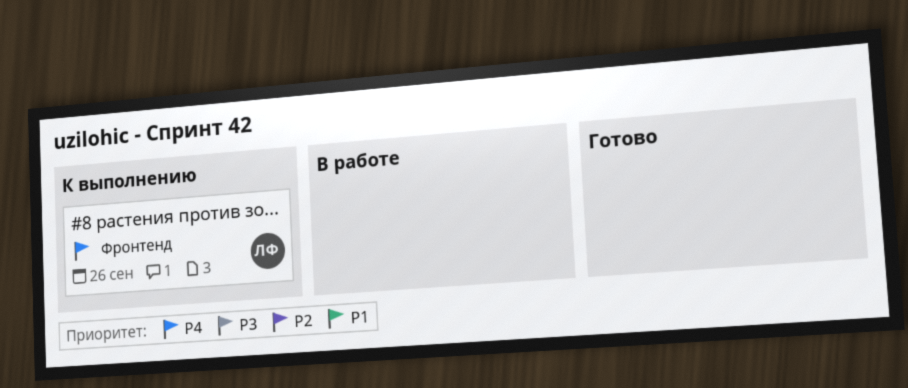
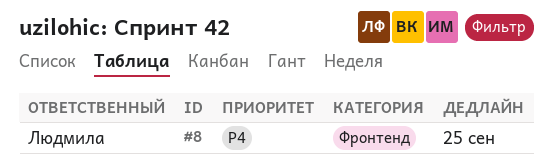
#8, due: Sep 26 -> Sep 25

